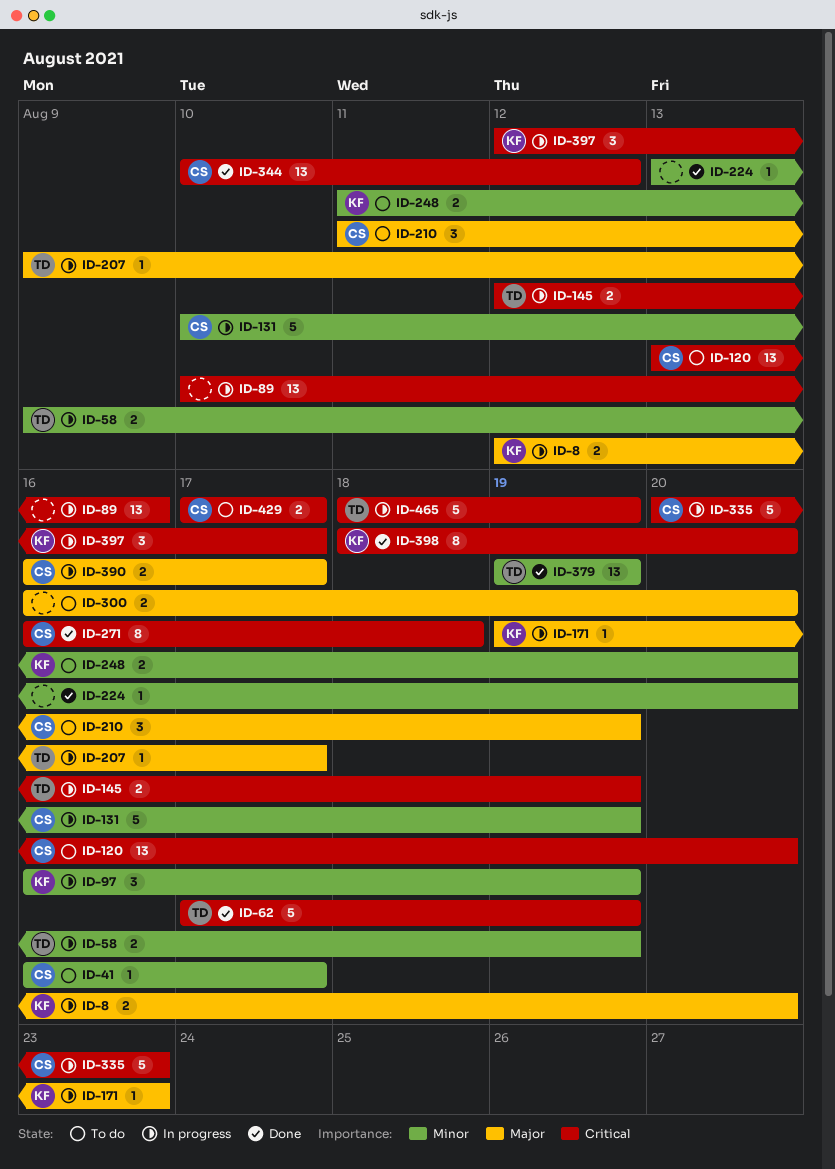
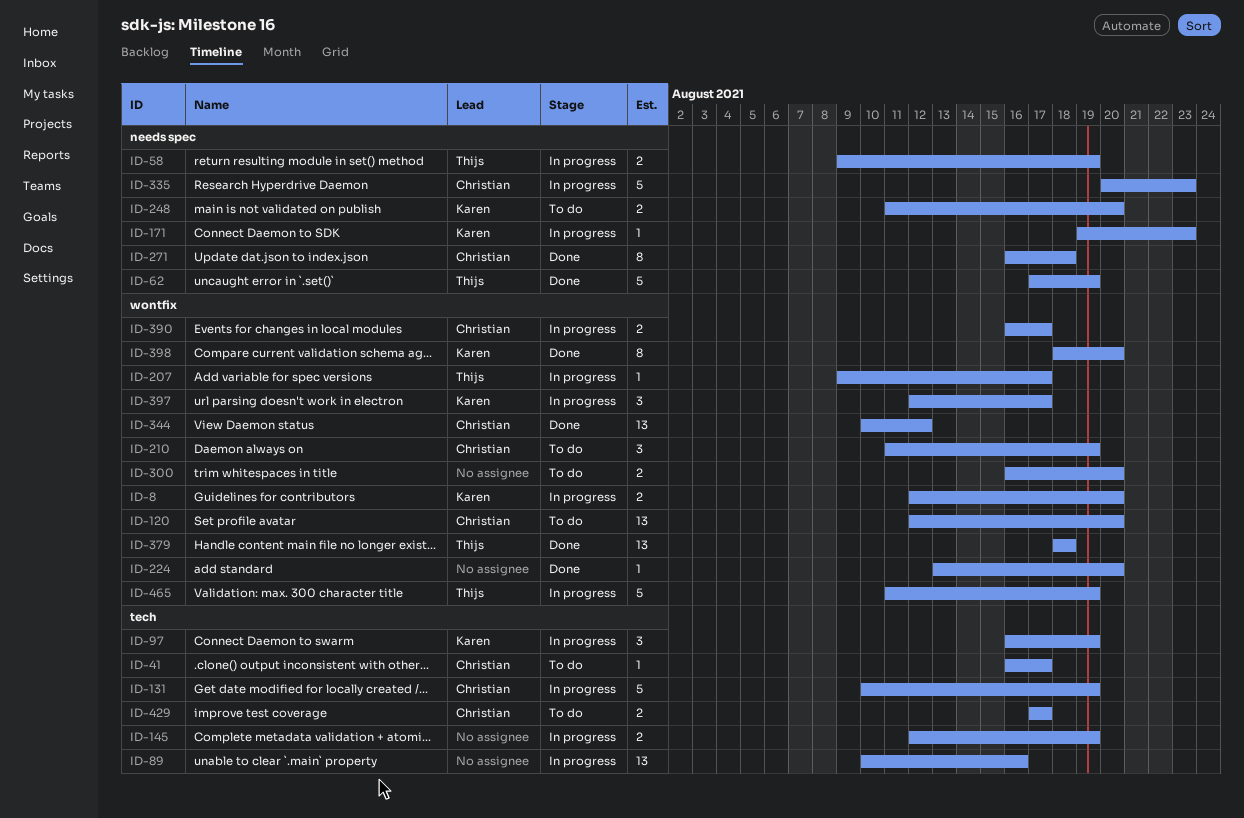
ID-120, start: Aug 13 -> Aug 12
ID-145, owner: Thijs -> none
ID-379, start: Aug 19 -> Aug 18
ID-379, due: Aug 19 -> Aug 18
ID-465, start: Aug 18 -> Aug 11

